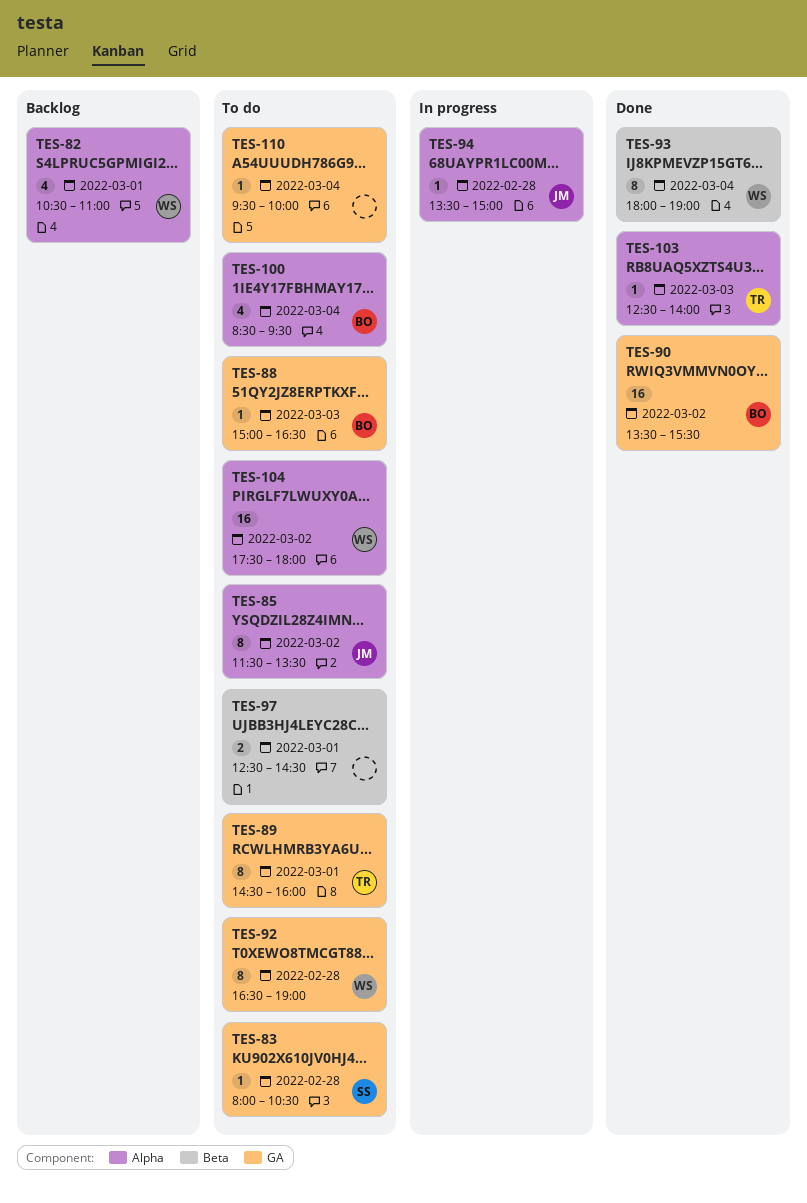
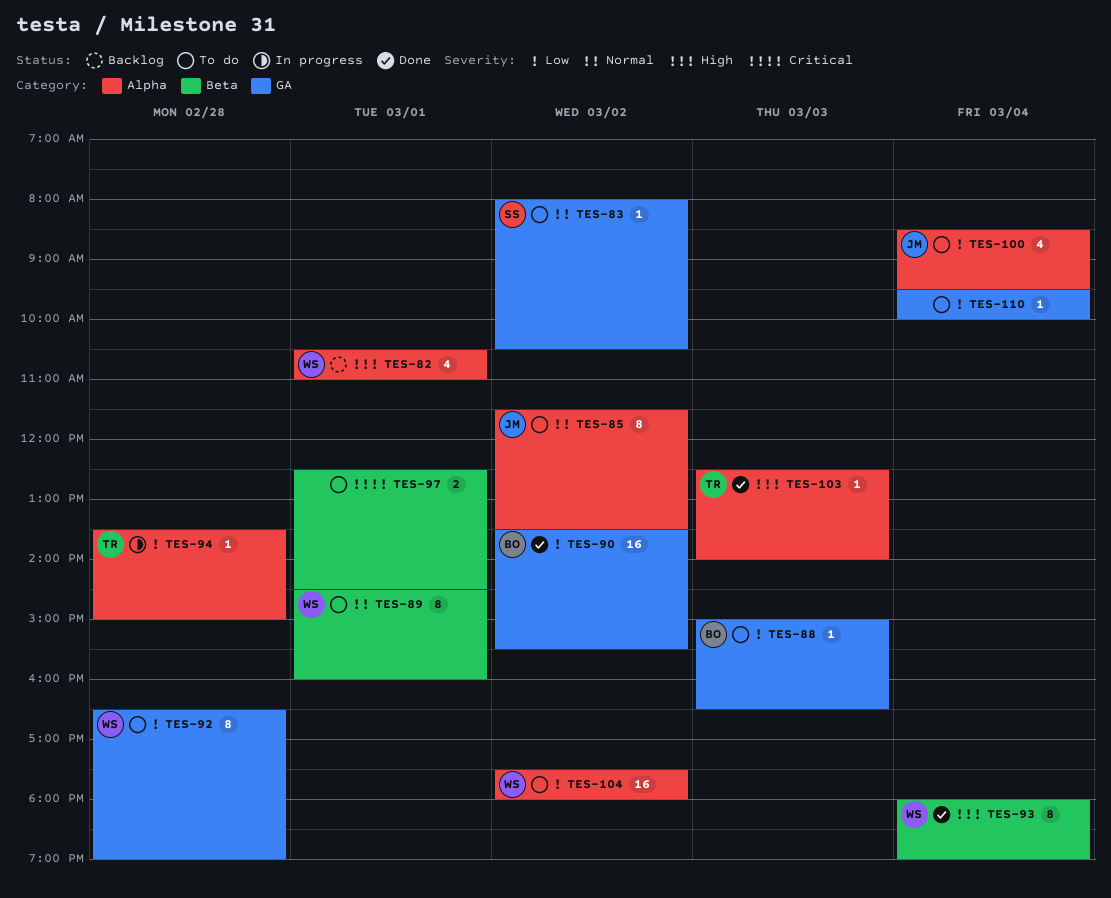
TES-83, day: Feb 28 -> Mar 2
TES-89, owner: TR -> WS
TES-89, label: GA -> Beta
TES-94, owner: JM -> TR
TES-100, owner: BO -> JM

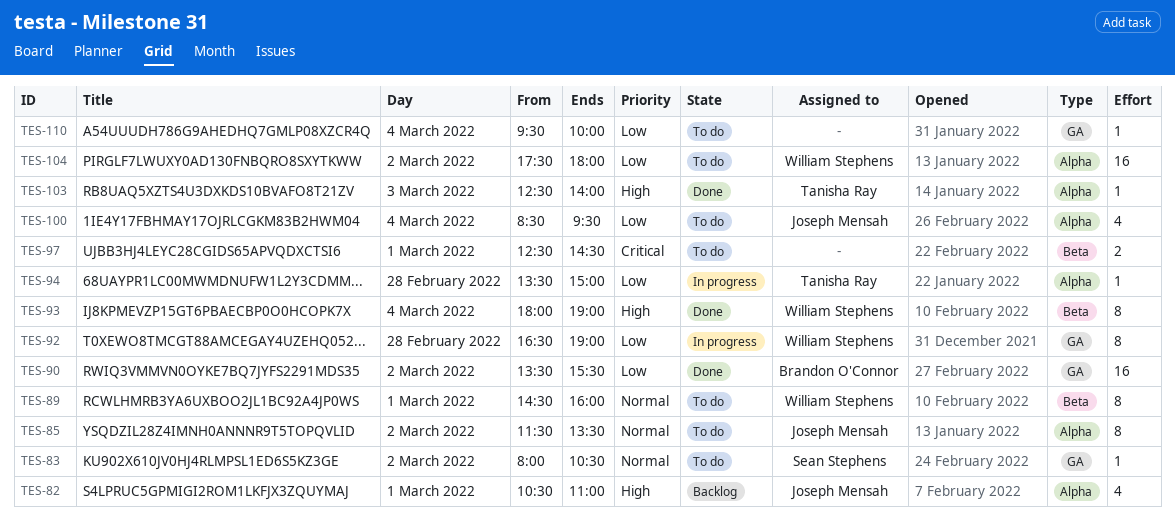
TES-82, owner: William Stephens -> Joseph Mensah
TES-88: present -> none
TES-92, status: To do -> In progress

